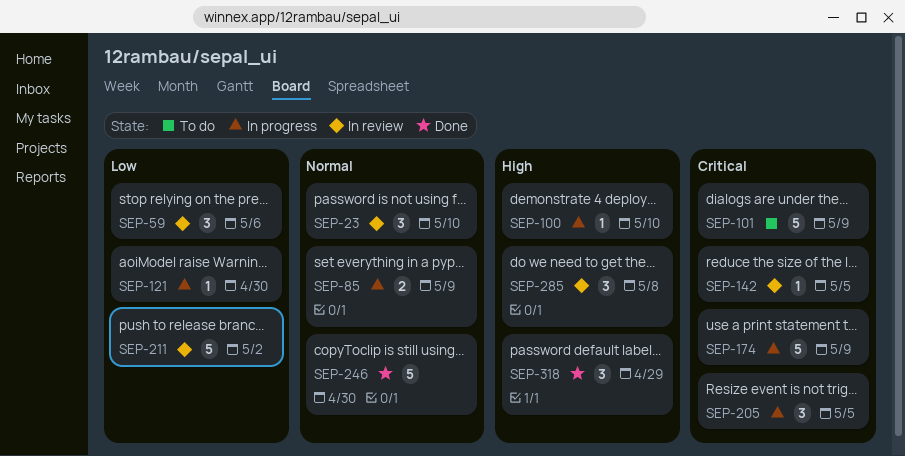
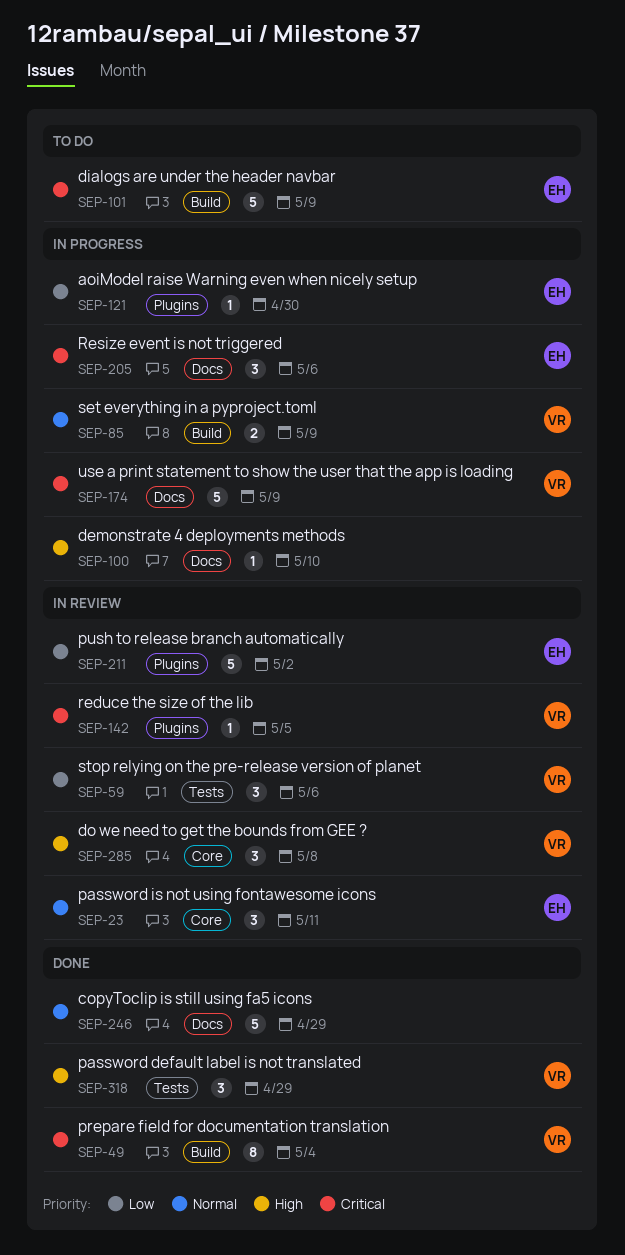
SEP-23, due: May 10 -> May 11
SEP-49: none -> present
SEP-205, due: May 5 -> May 6
SEP-246, due: Apr 30 -> Apr 29

